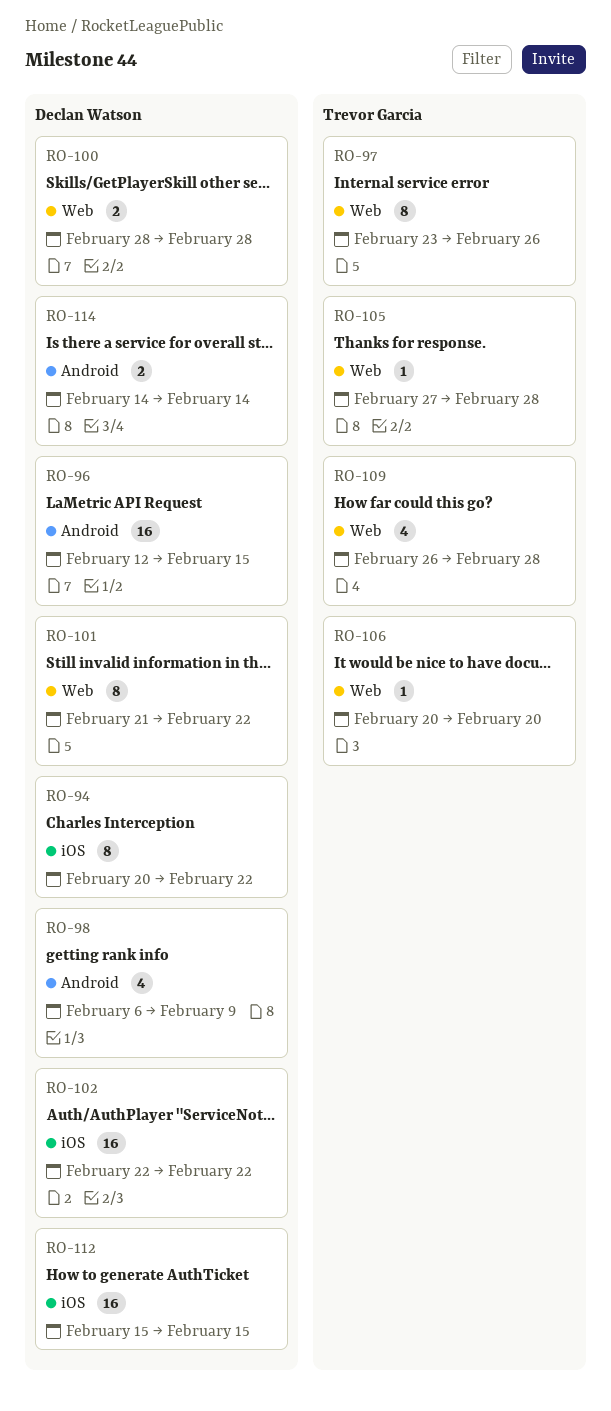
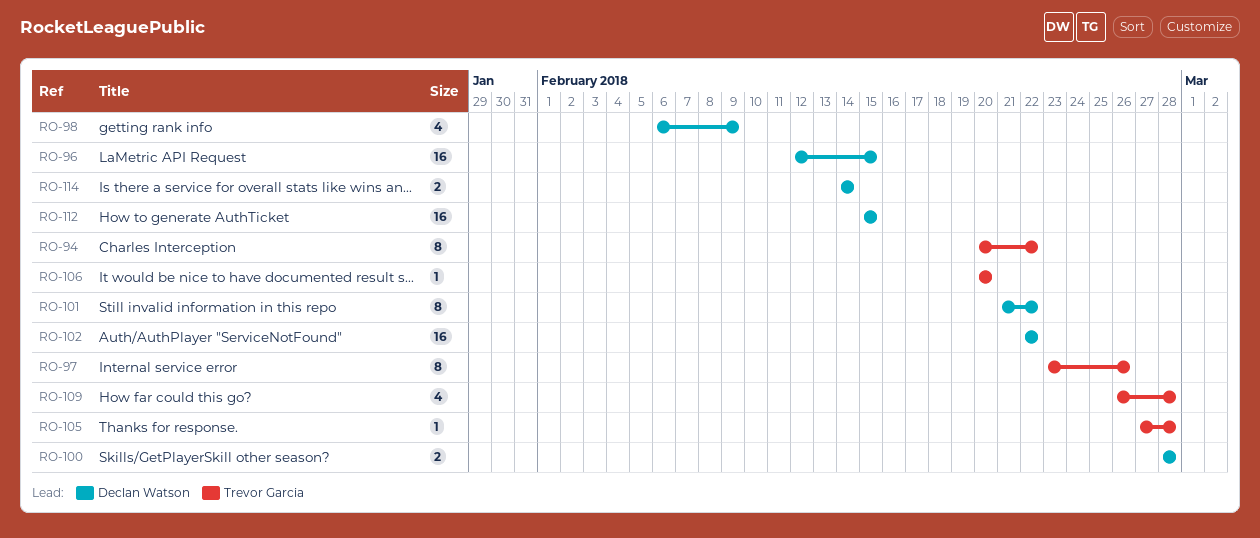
RO-94, owner: Declan Watson -> Trevor Garcia

